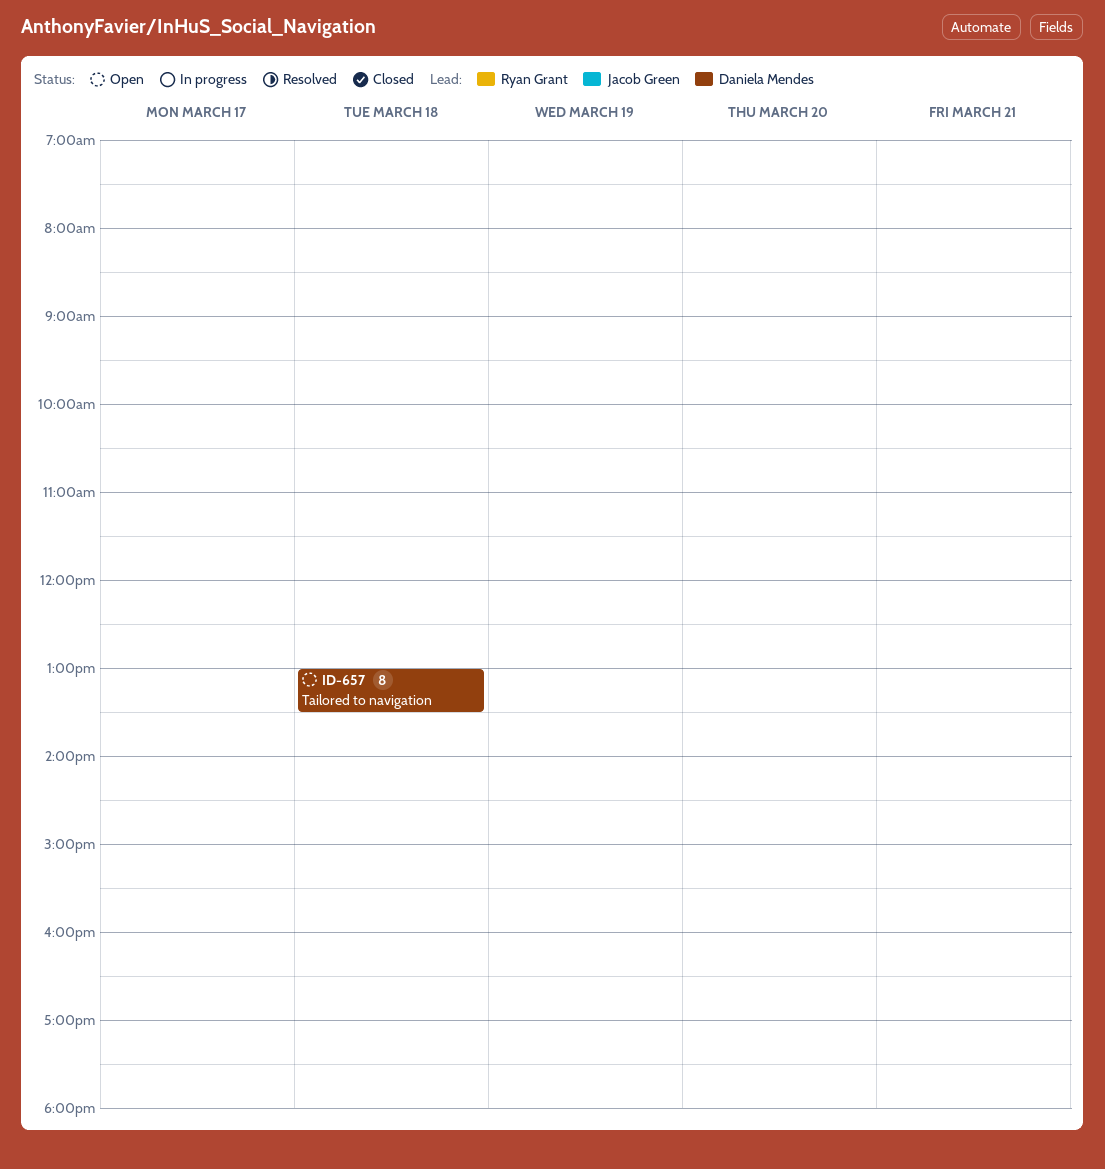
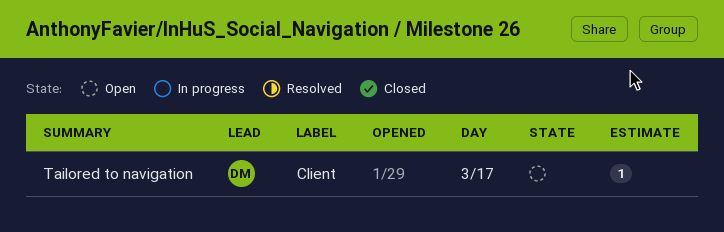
Tailored to navigation, estimate: 8 -> 1
Tailored to navigation, day: Mar 18 -> Mar 17

